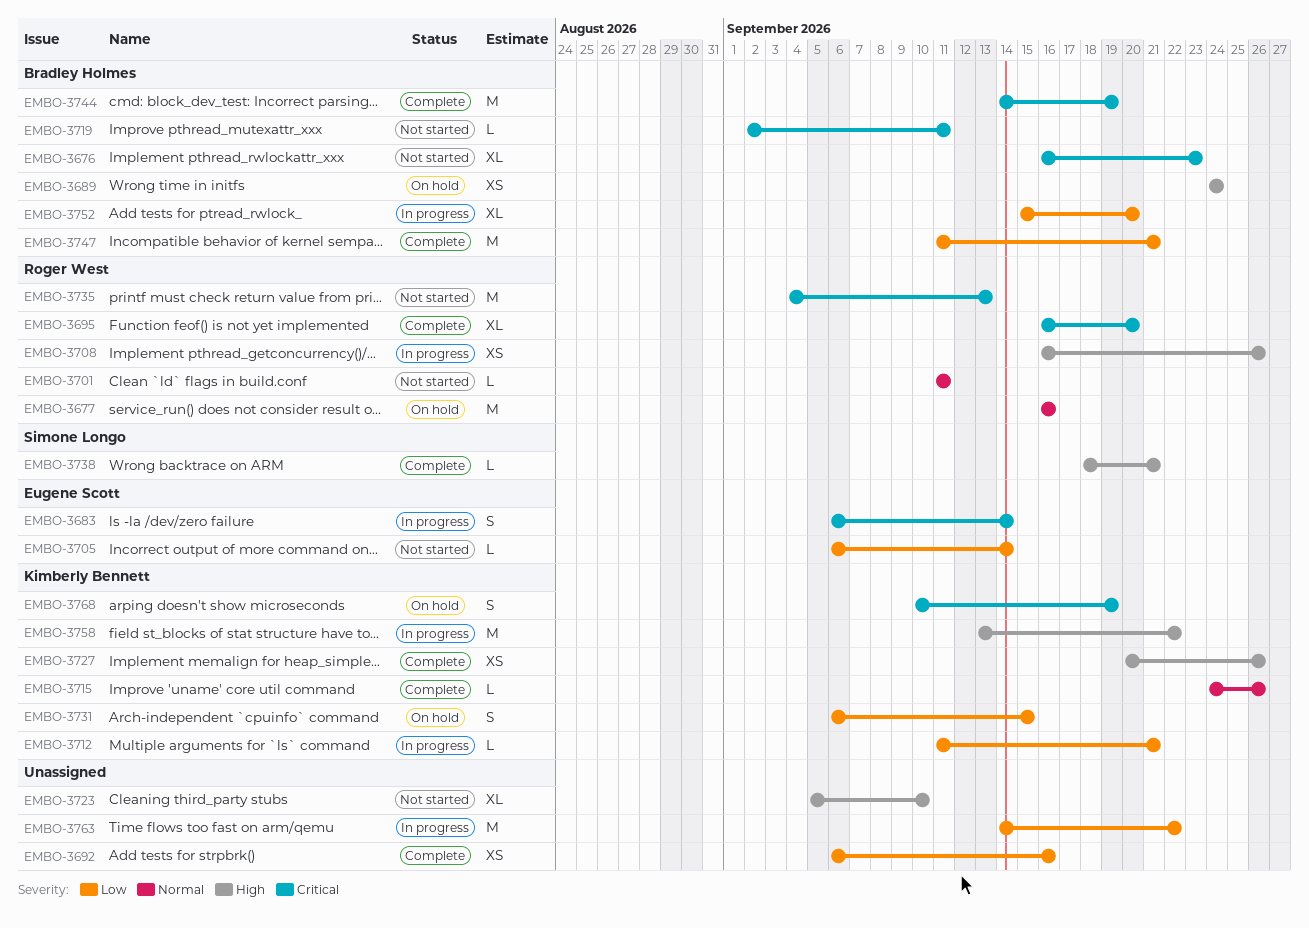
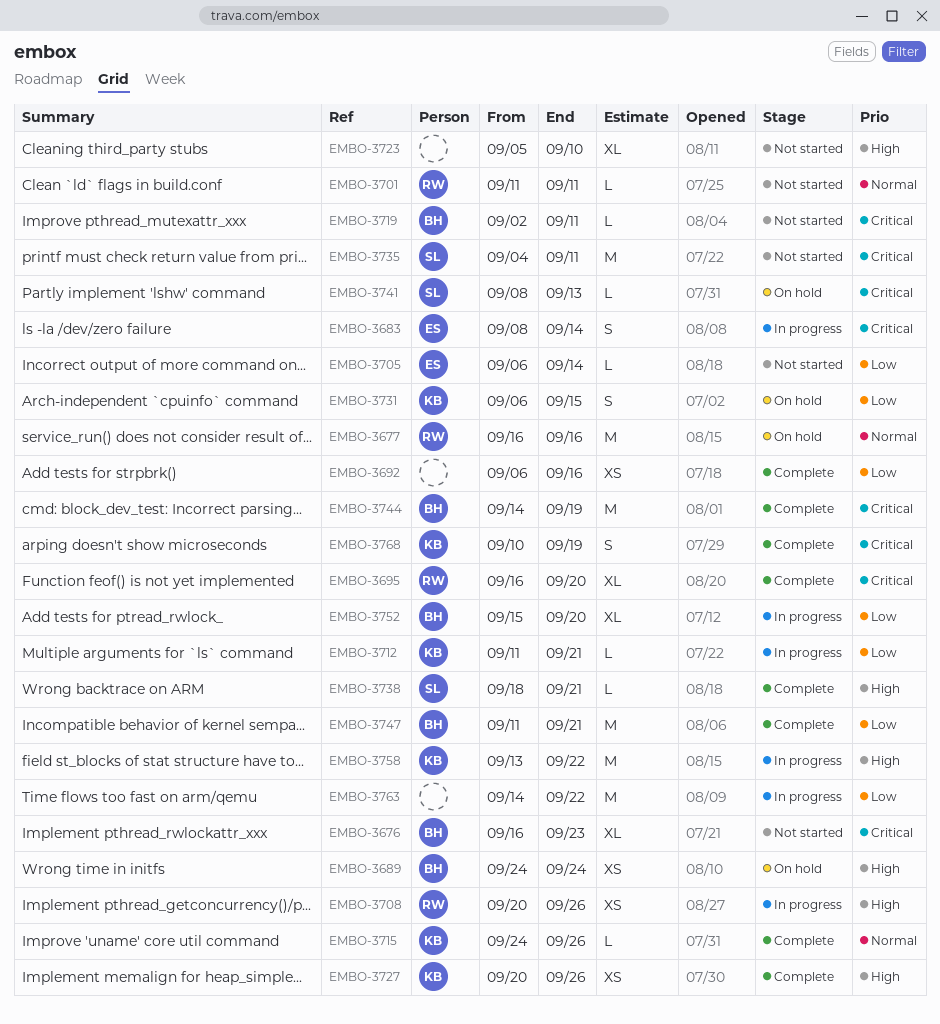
EMBO-3683, start: Sep 6 -> Sep 8
EMBO-3708, start: Sep 16 -> Sep 20
EMBO-3735, owner: Roger West -> Simone Longo
EMBO-3735, due: Sep 13 -> Sep 11
EMBO-3741: none -> present
EMBO-3768, status: On hold -> Complete

